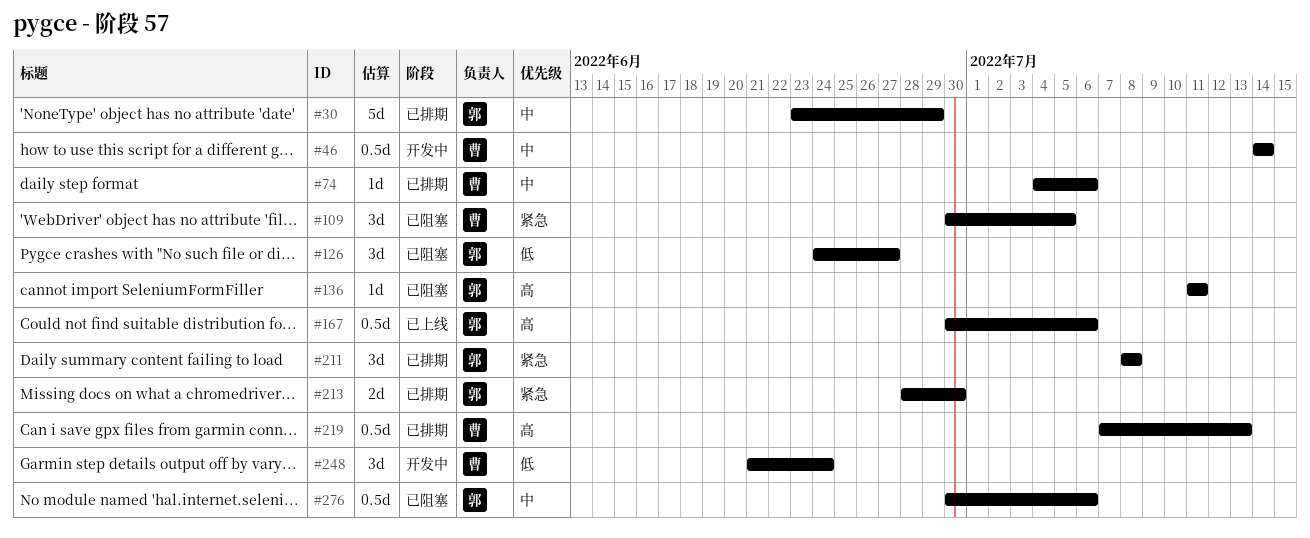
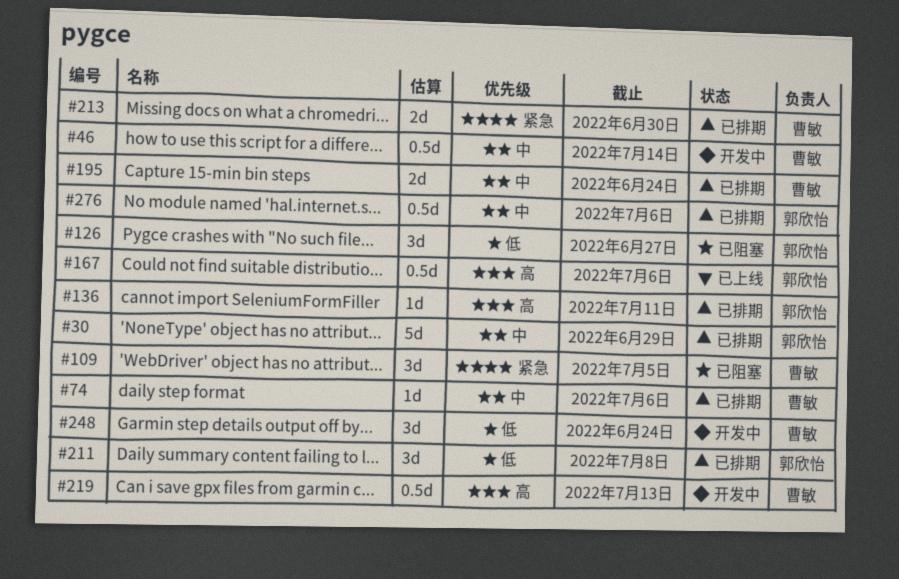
#136, status: 已阻塞 -> 已排期
#195: none -> present
#211, priority: 紧急 -> 低
#213, owner: 郭欣怡 -> 曹敏
#219, status: 已排期 -> 开发中
#276, status: 已阻塞 -> 已排期

